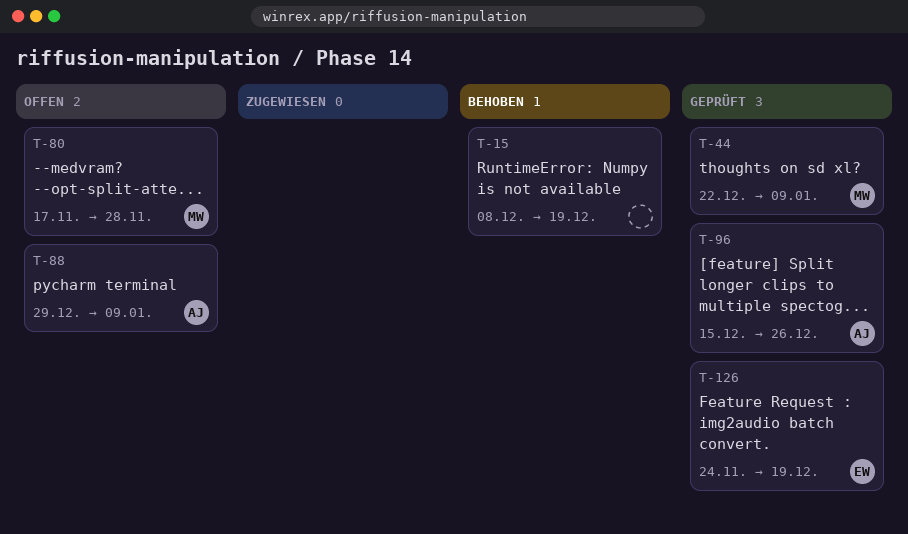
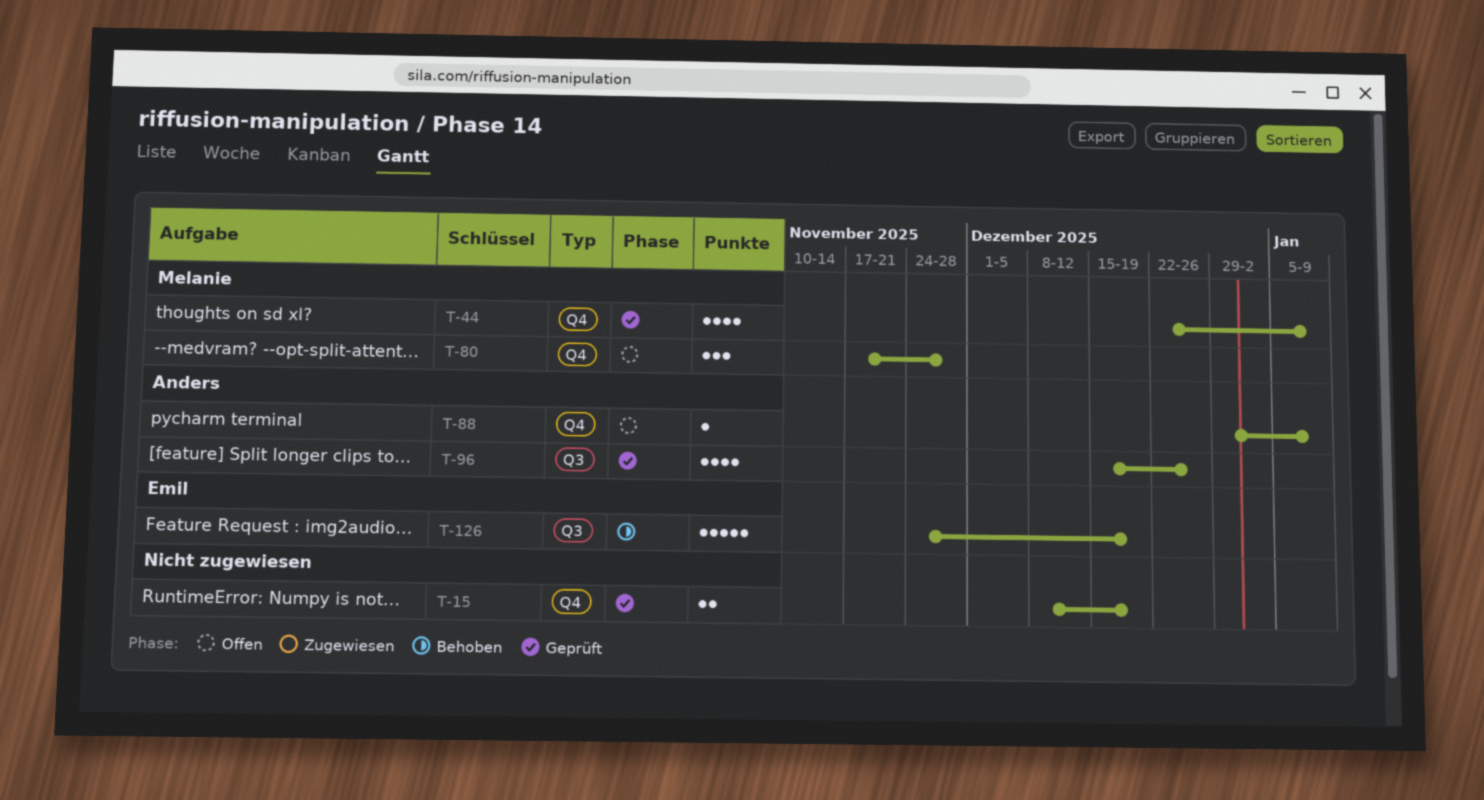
T-15, status: Behoben -> Geprüft
T-126, status: Geprüft -> Behoben

